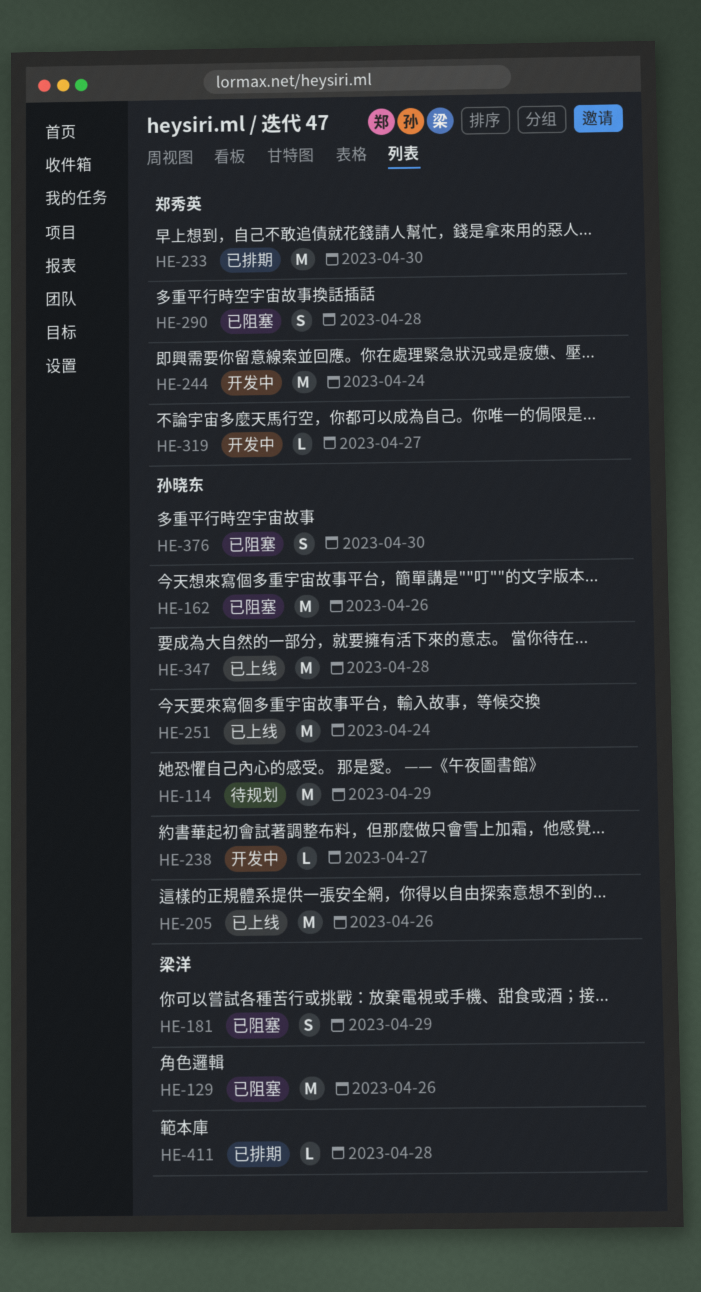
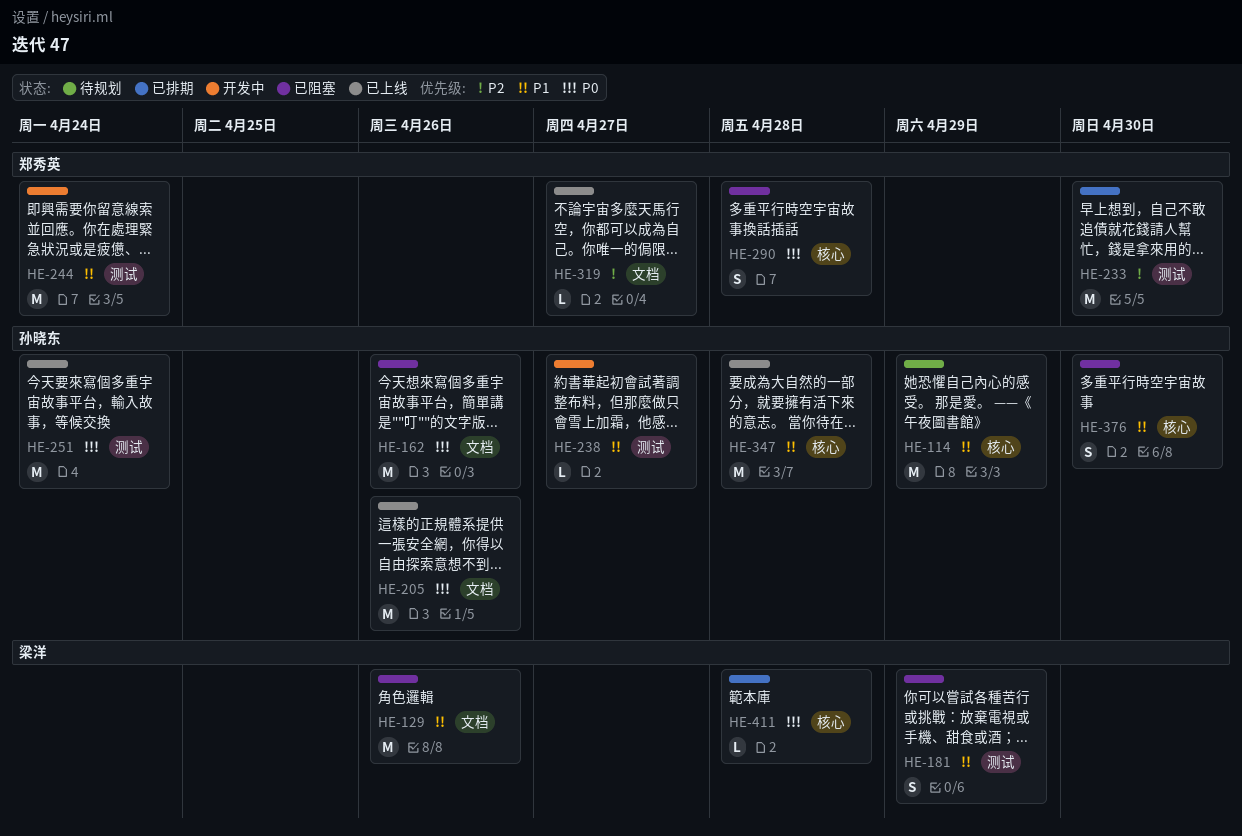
HE-319, status: 开发中 -> 已上线

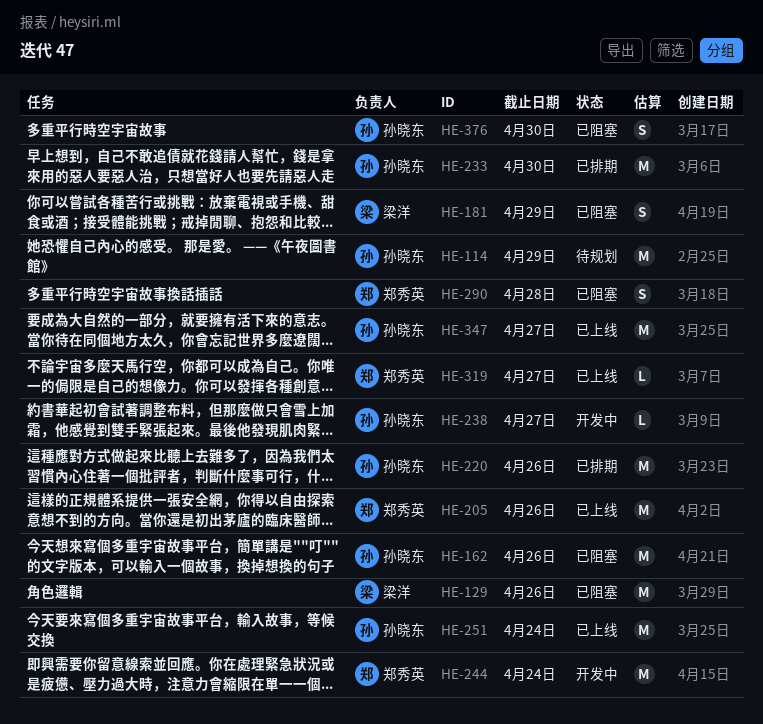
HE-205, owner: 孙晓东 -> 郑秀英
HE-220: none -> present
HE-233, owner: 郑秀英 -> 孙晓东
HE-347, due: Apr 28 -> Apr 27
HE-411: present -> none

